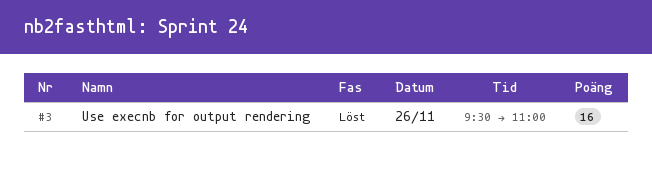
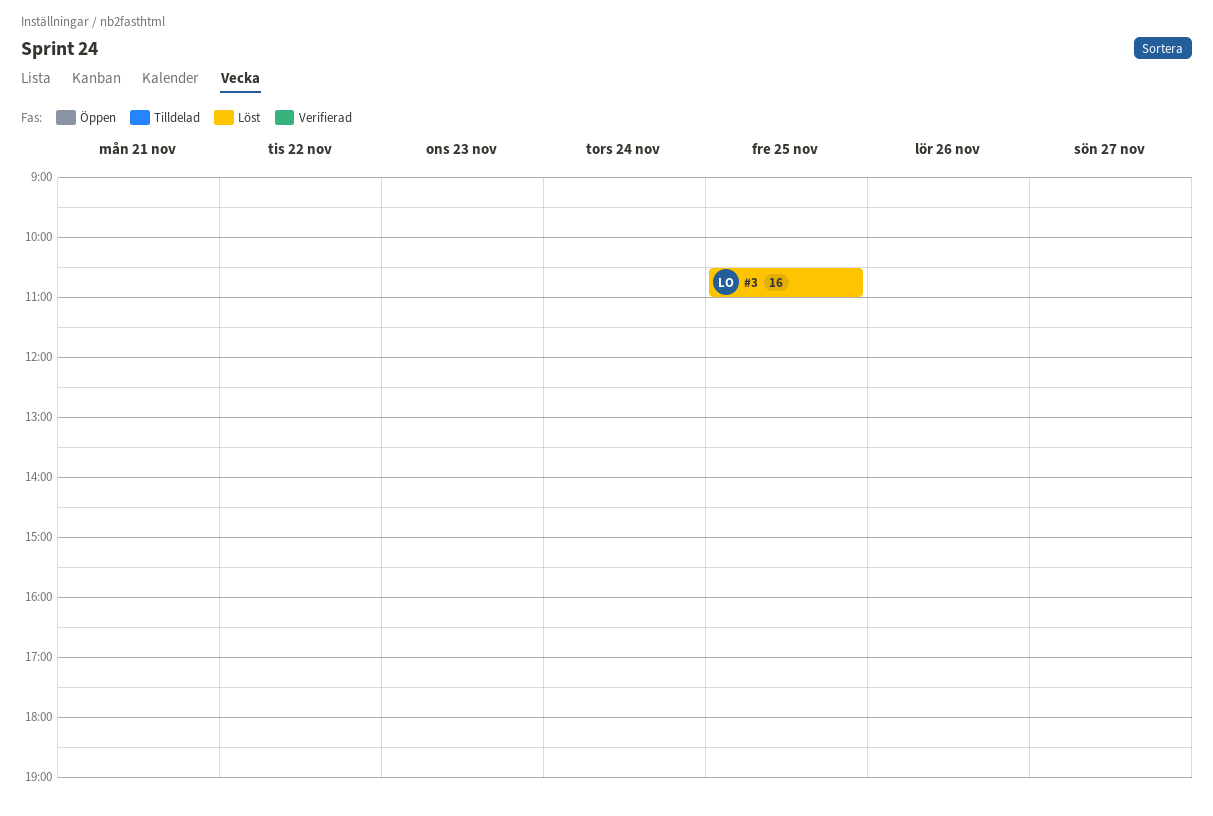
#3, day: Nov 26 -> Nov 25
#3, begins: 09:30 -> 10:30

